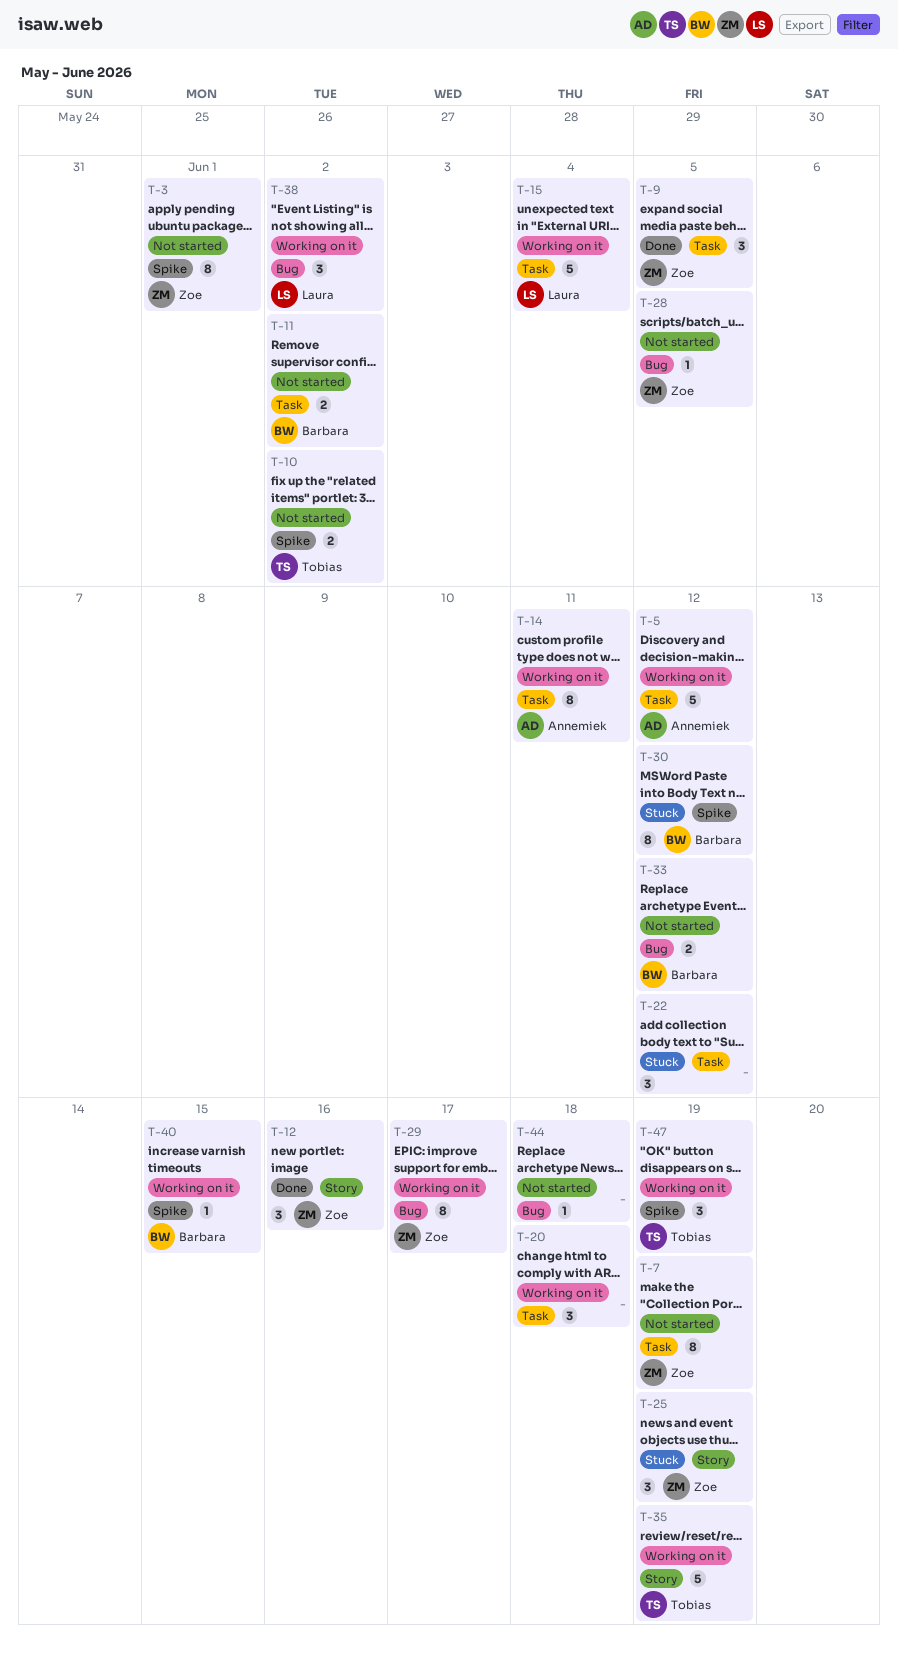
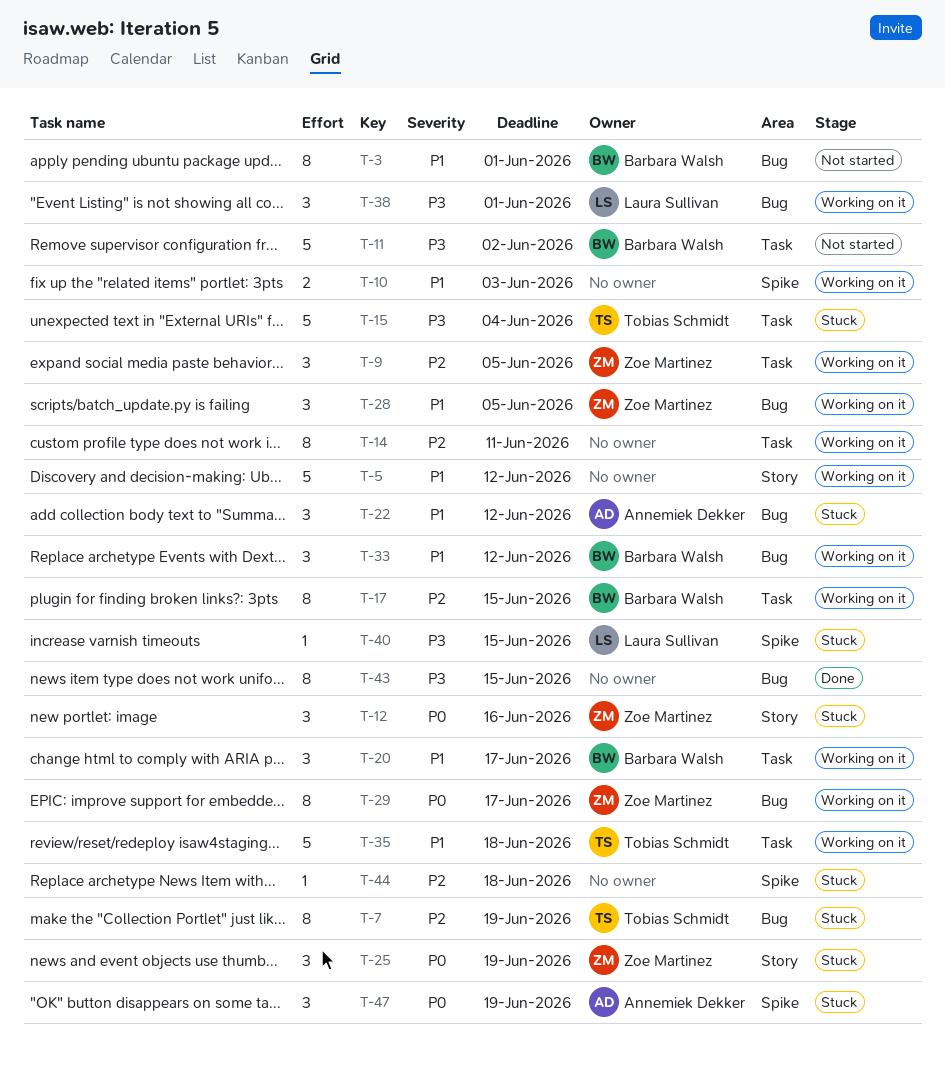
T-3, owner: Zoe Martinez -> Barbara Walsh
T-3, label: Spike -> Bug
T-5, owner: Annemiek Dekker -> none
T-5, label: Task -> Story
T-7, status: Not started -> Stuck
T-7, owner: Zoe Martinez -> Tobias Schmidt
T-7, label: Task -> Bug
T-9, status: Done -> Working on it
T-10, status: Not started -> Working on it
T-10, owner: Tobias Schmidt -> none
T-10, due: Jun 2 -> Jun 3
T-11, estimate: 2 -> 5
T-12, status: Done -> Stuck
T-14, owner: Annemiek Dekker -> none
T-15, status: Working on it -> Stuck
T-15, owner: Laura Sullivan -> Tobias Schmidt
T-17: none -> present
T-20, owner: none -> Barbara Walsh
T-20, due: Jun 18 -> Jun 17
T-22, owner: none -> Annemiek Dekker
T-22, label: Task -> Bug
T-28, status: Not started -> Working on it
T-28, estimate: 1 -> 3
T-30: present -> none
T-33, status: Not started -> Working on it
T-33, estimate: 2 -> 3
T-35, label: Story -> Task
T-35, due: Jun 19 -> Jun 18
T-38, due: Jun 2 -> Jun 1
T-40, status: Working on it -> Stuck
T-40, owner: Barbara Walsh -> Laura Sullivan
T-43: none -> present
T-44, status: Not started -> Stuck
T-44, label: Bug -> Spike
T-47, status: Working on it -> Stuck
T-47, owner: Tobias Schmidt -> Annemiek Dekker

